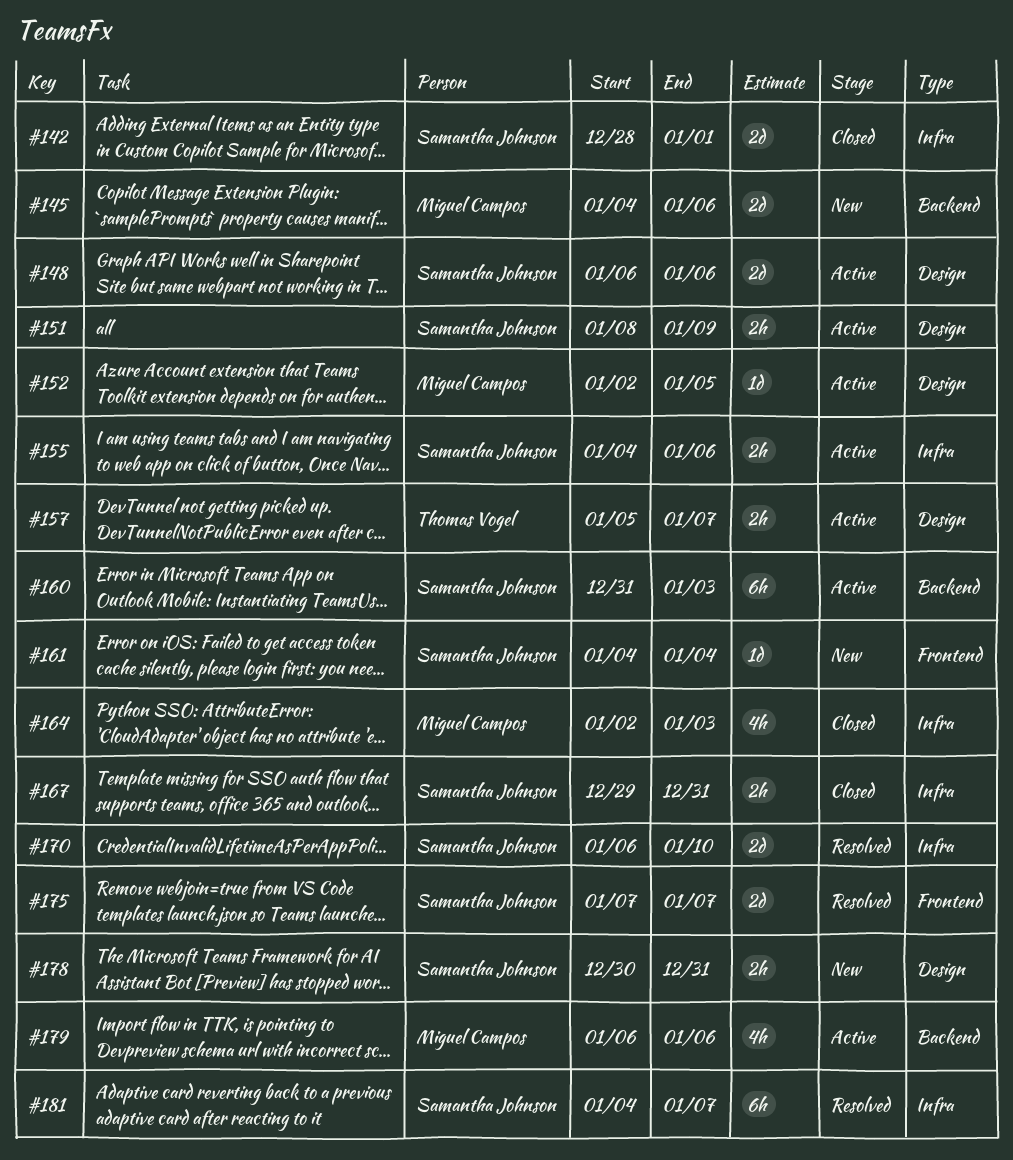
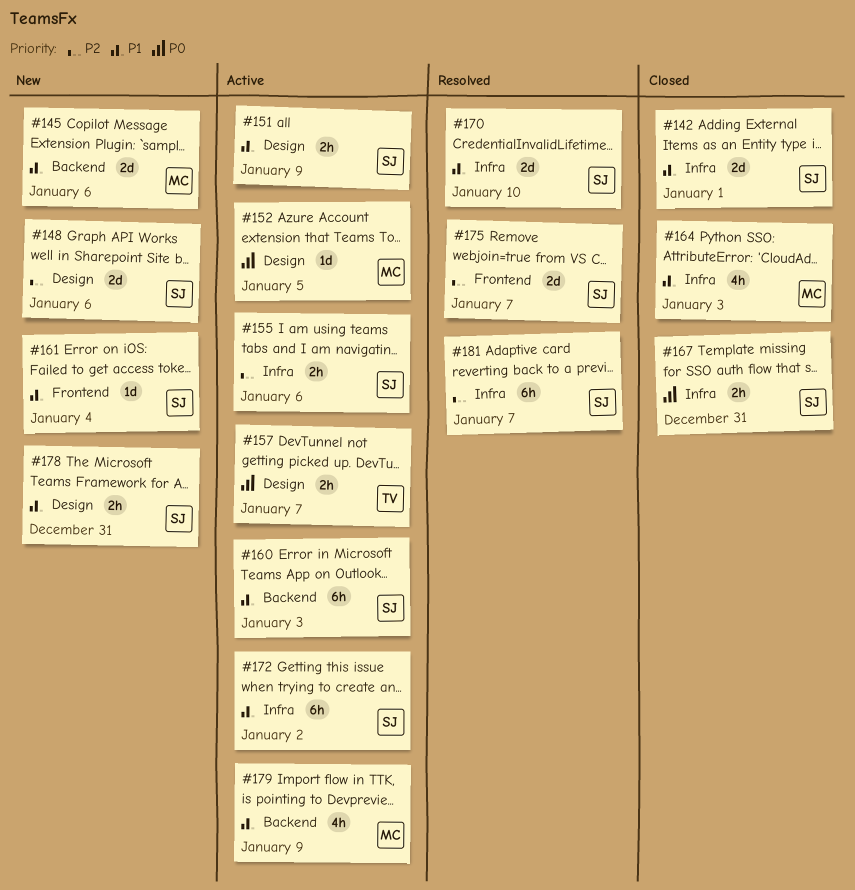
#148, status: Active -> New
#172: none -> present
#179, due: Jan 6 -> Jan 9

